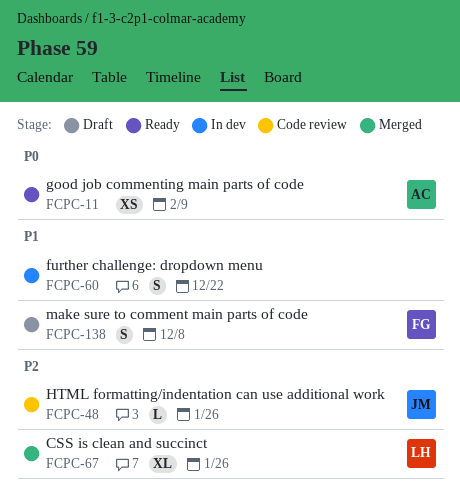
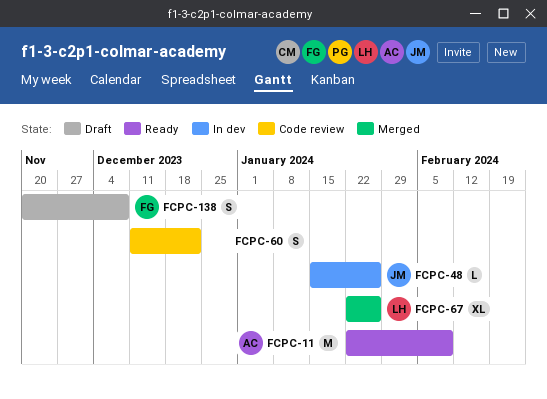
FCPC-11, estimate: XS -> M
FCPC-48, status: Code review -> In dev
FCPC-60, status: In dev -> Code review

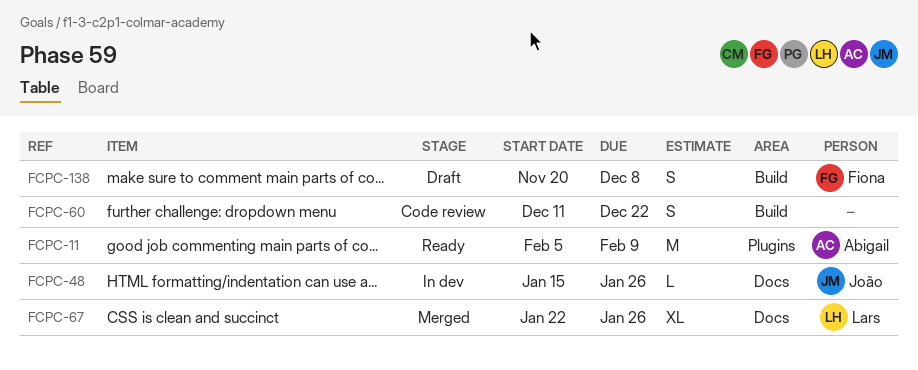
FCPC-11, start: Jan 22 -> Feb 5

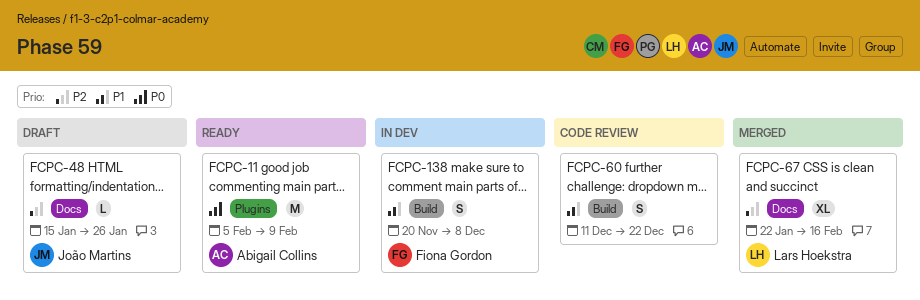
FCPC-48, status: In dev -> Draft
FCPC-67, due: Jan 26 -> Feb 16
FCPC-138, status: Draft -> In dev

